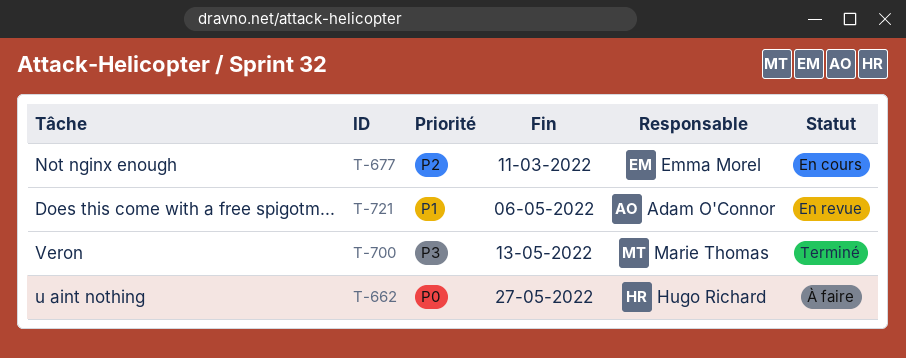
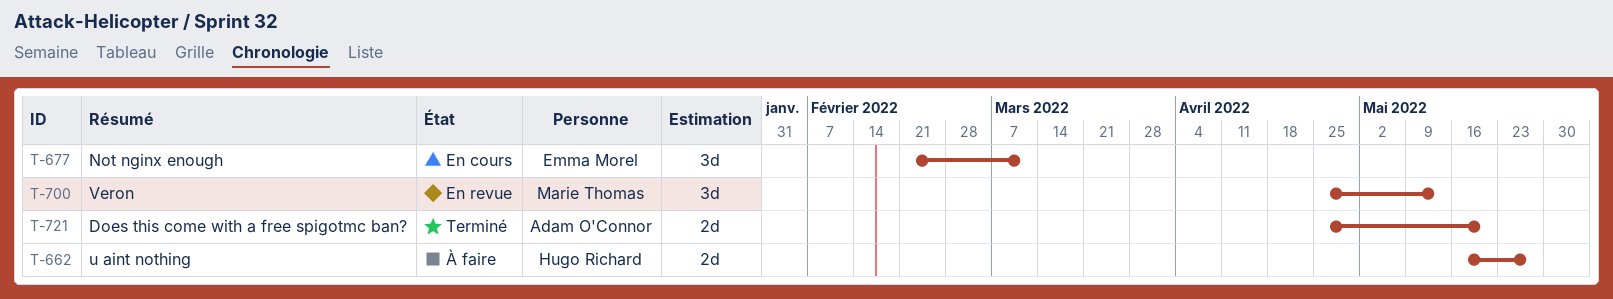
T-700, status: Terminé -> En revue
T-721, status: En revue -> Terminé
T-721, due: May 6 -> May 20

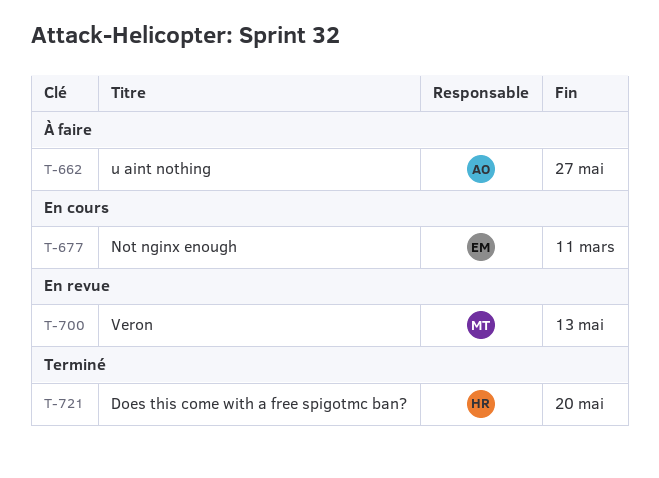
T-662, owner: Hugo Richard -> Adam O'Connor
T-721, owner: Adam O'Connor -> Hugo Richard

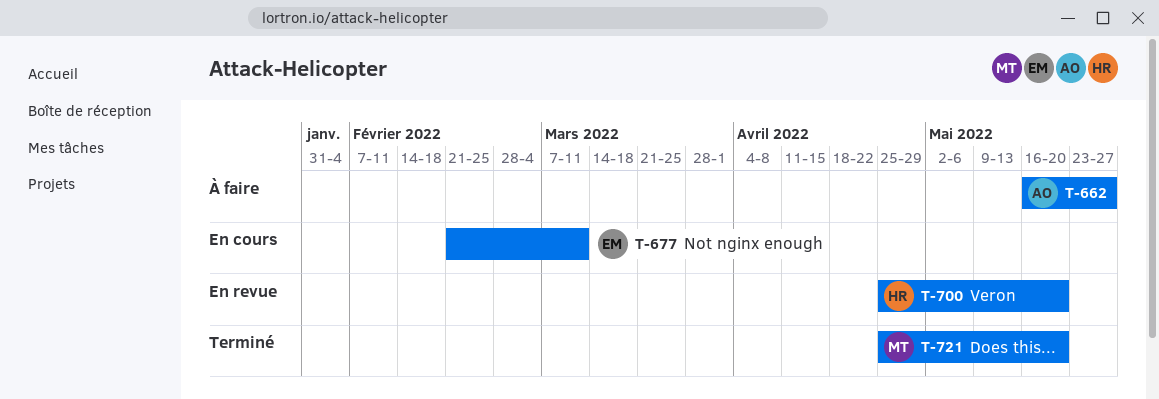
T-700, owner: MT -> HR
T-700, due: May 13 -> May 20
T-721, owner: HR -> MT

